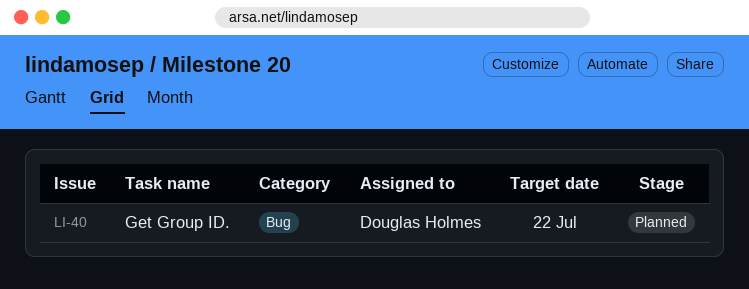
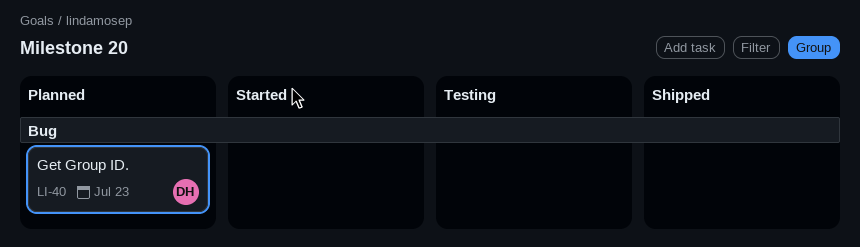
LI-40, due: Jul 22 -> Jul 23

